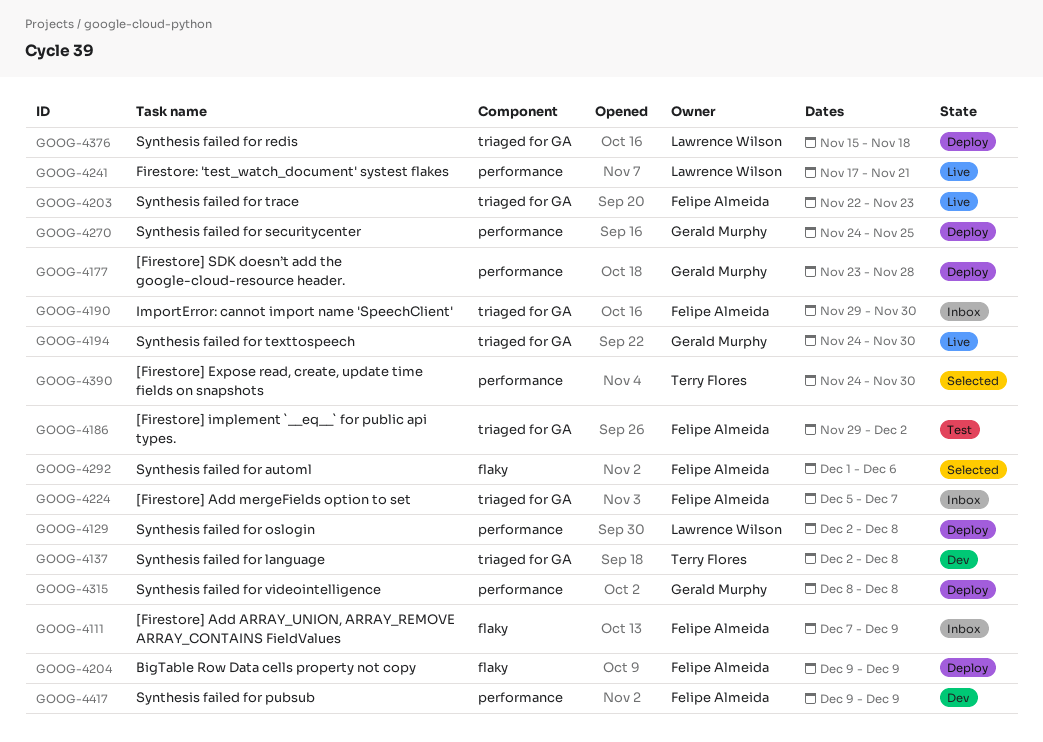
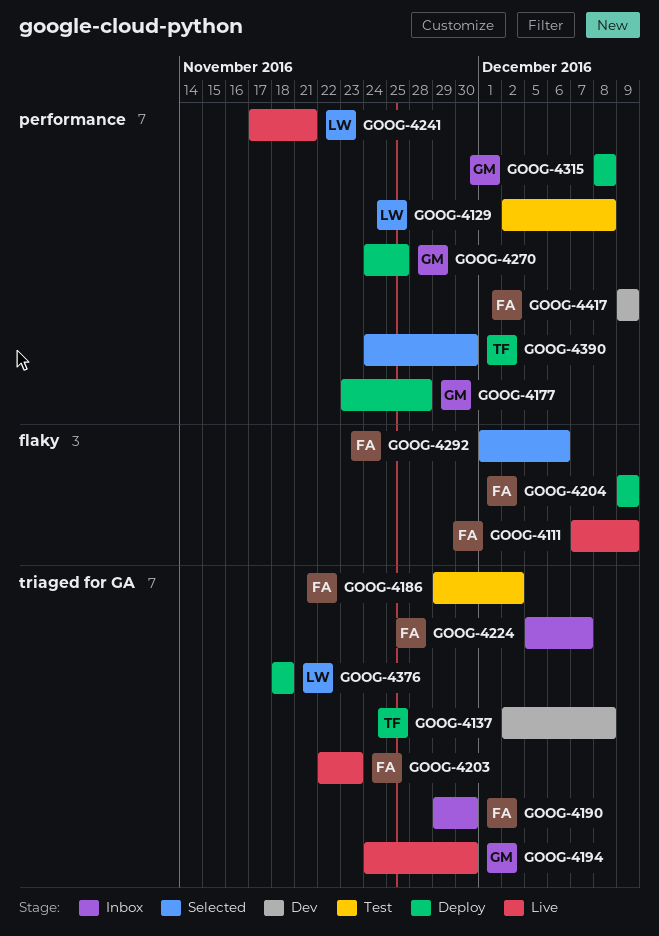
GOOG-4111, status: Inbox -> Live
GOOG-4129, status: Deploy -> Test
GOOG-4376, start: Nov 15 -> Nov 18

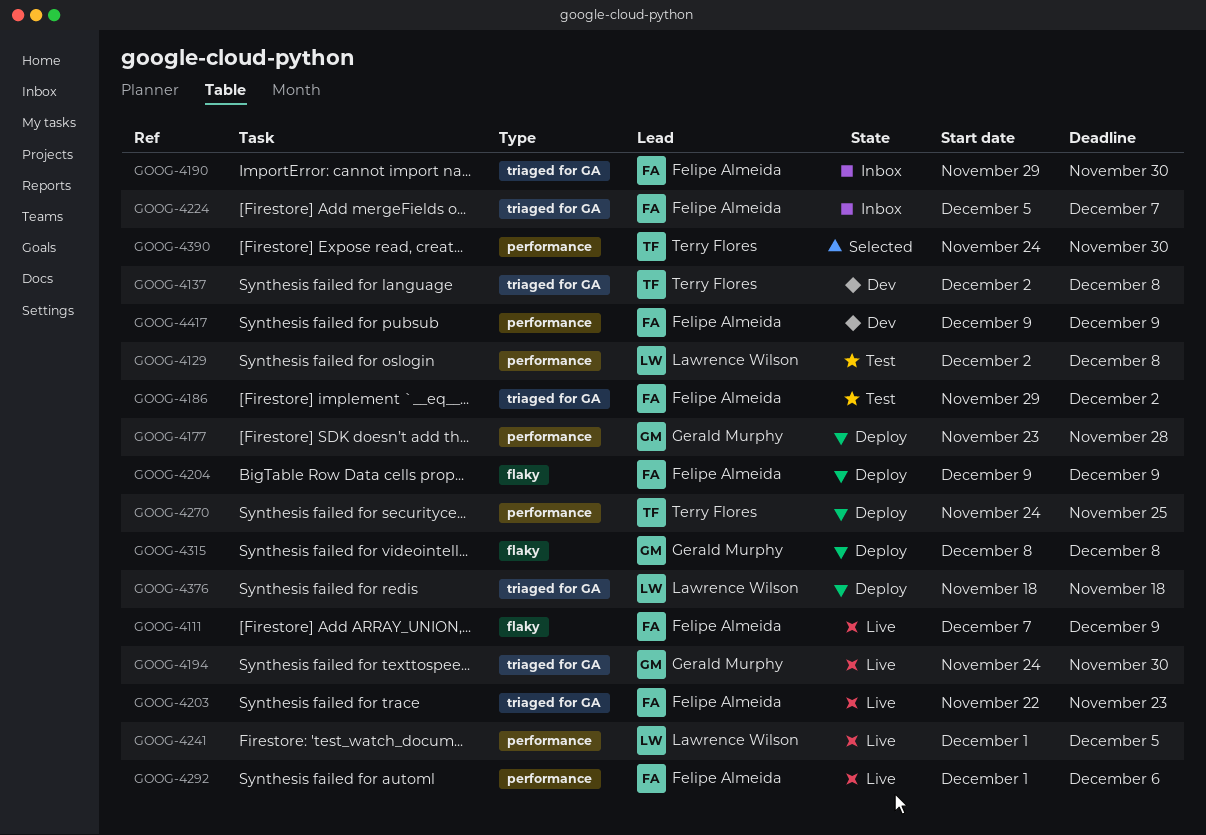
GOOG-4241, start: Nov 17 -> Dec 1
GOOG-4241, due: Nov 21 -> Dec 5
GOOG-4270, owner: Gerald Murphy -> Terry Flores
GOOG-4292, status: Selected -> Live
GOOG-4292, label: flaky -> performance
GOOG-4315, label: performance -> flaky

